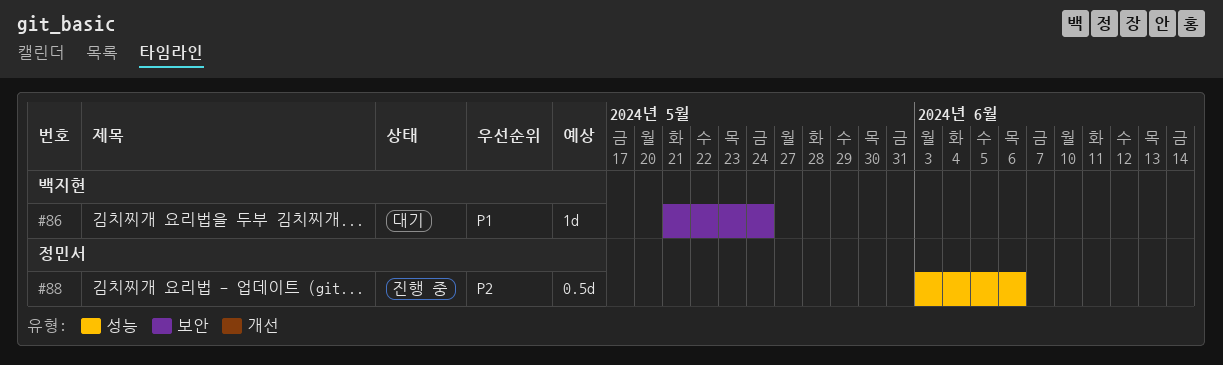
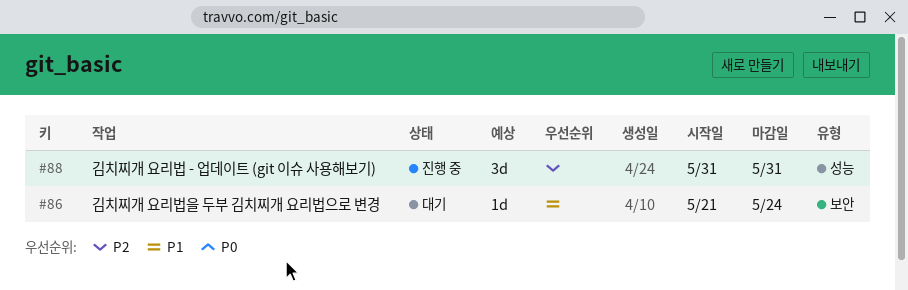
#88, estimate: 0.5d -> 3d
#88, start: Jun 3 -> May 31
#88, due: Jun 6 -> May 31

